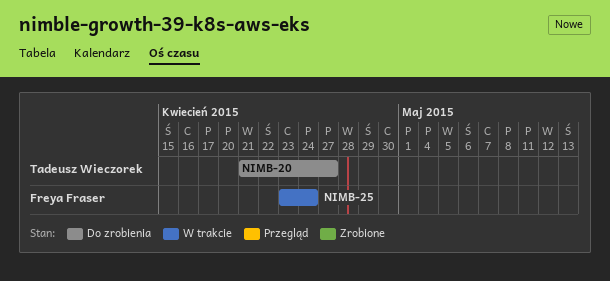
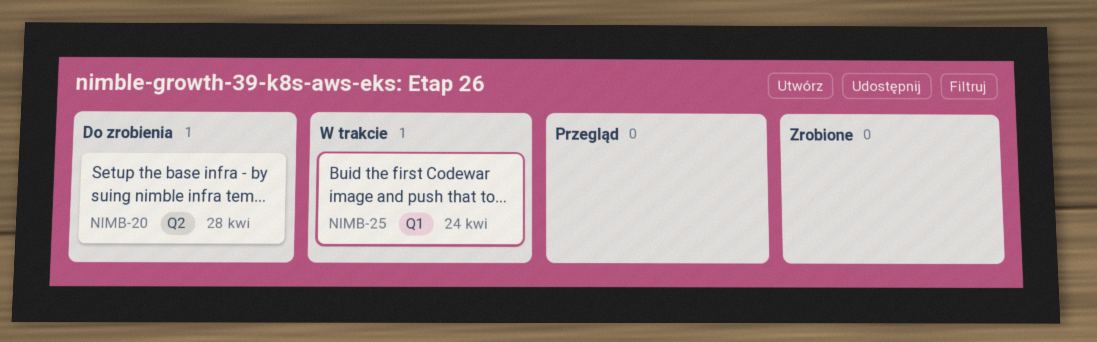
NIMB-20, due: Apr 27 -> Apr 28

